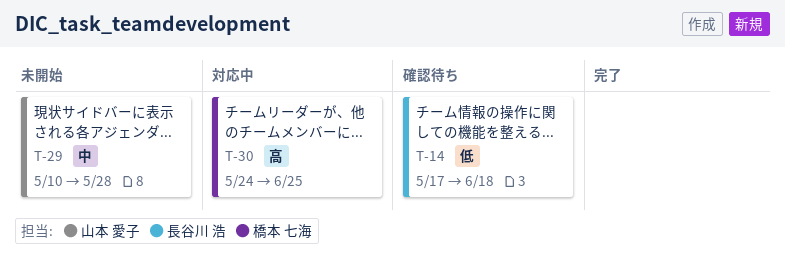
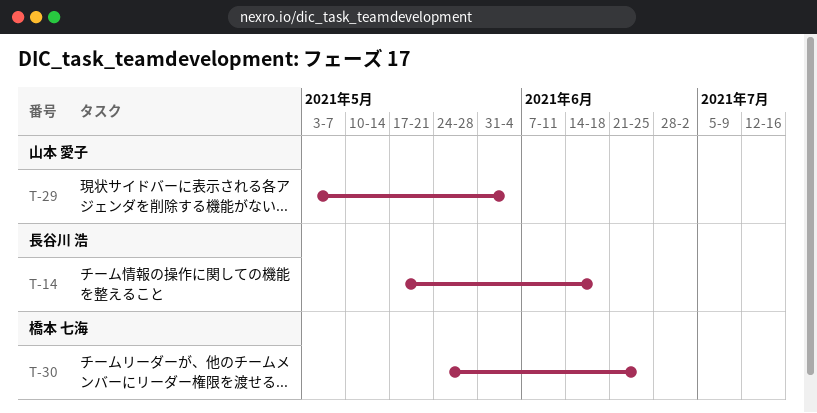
T-29, start: May 10 -> May 3
T-29, due: May 28 -> Jun 4

